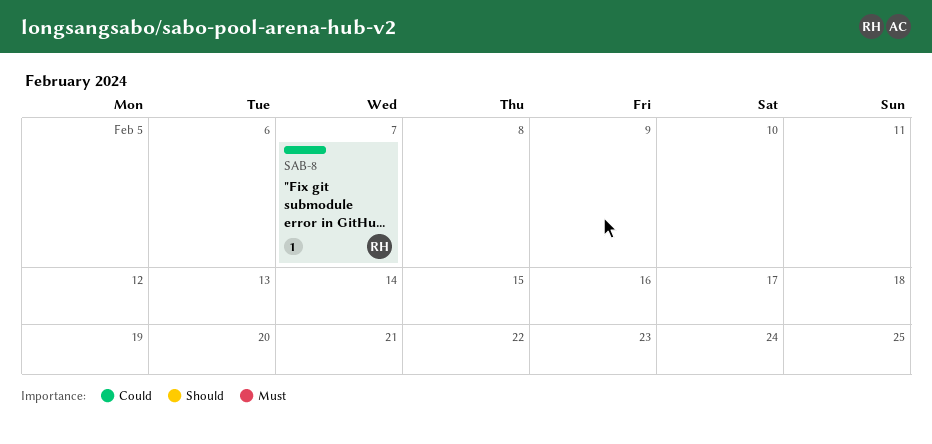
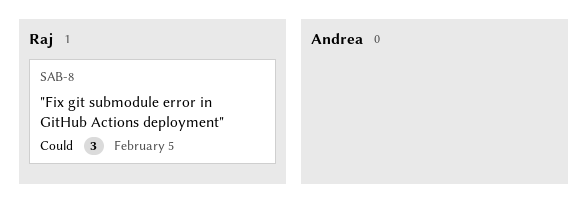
SAB-8, estimate: 1 -> 3
SAB-8, due: Feb 7 -> Feb 5

